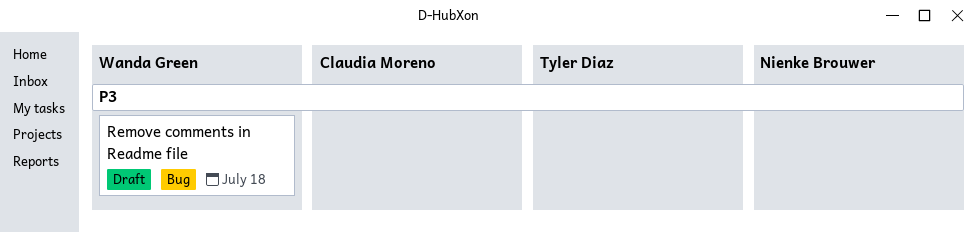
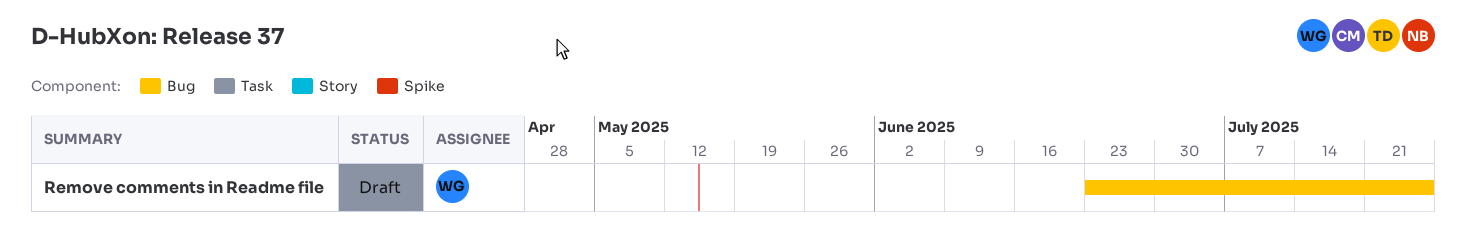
Remove comments in Readme file, due: Jul 18 -> Jul 25

